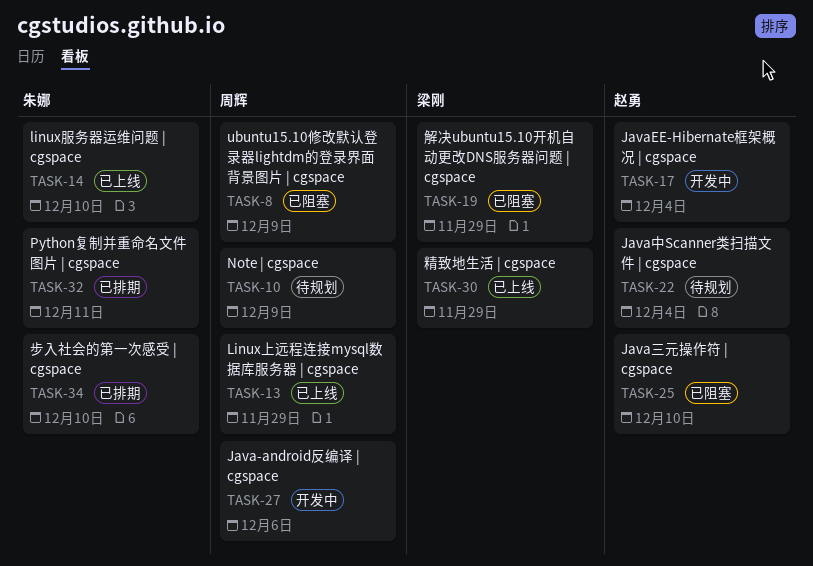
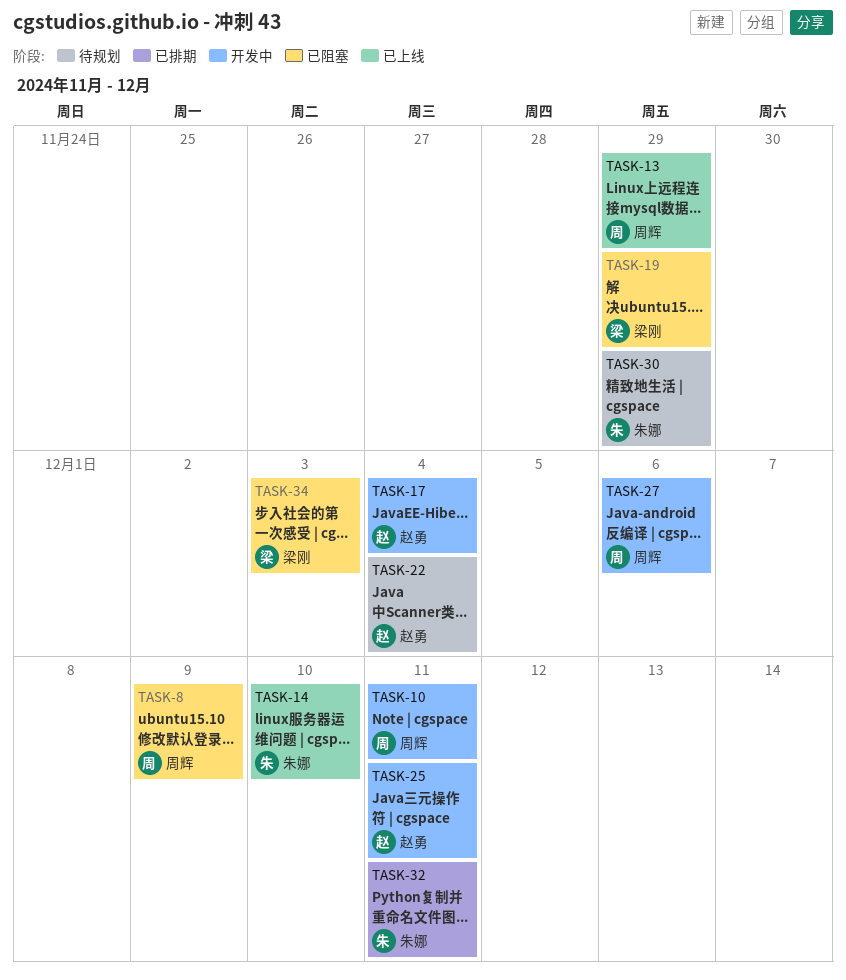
TASK-10, status: 待规划 -> 开发中
TASK-10, due: Dec 9 -> Dec 11
TASK-25, status: 已阻塞 -> 开发中
TASK-25, due: Dec 10 -> Dec 11
TASK-30, status: 已上线 -> 待规划
TASK-30, owner: 梁刚 -> 朱娜
TASK-34, status: 已排期 -> 已阻塞
TASK-34, owner: 朱娜 -> 梁刚
TASK-34, due: Dec 10 -> Dec 3

